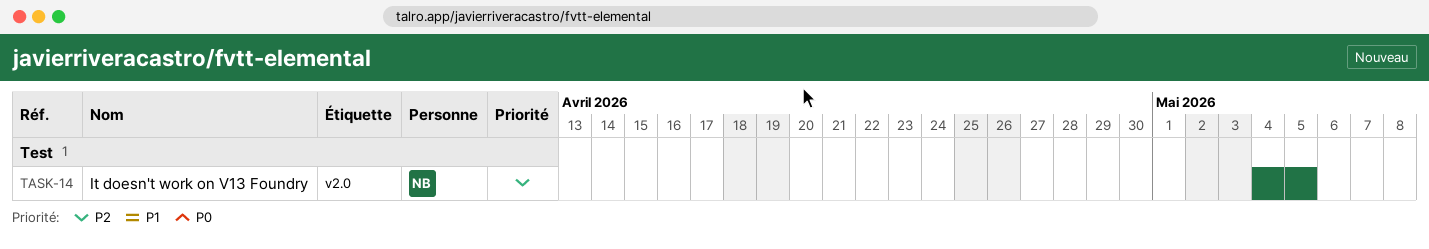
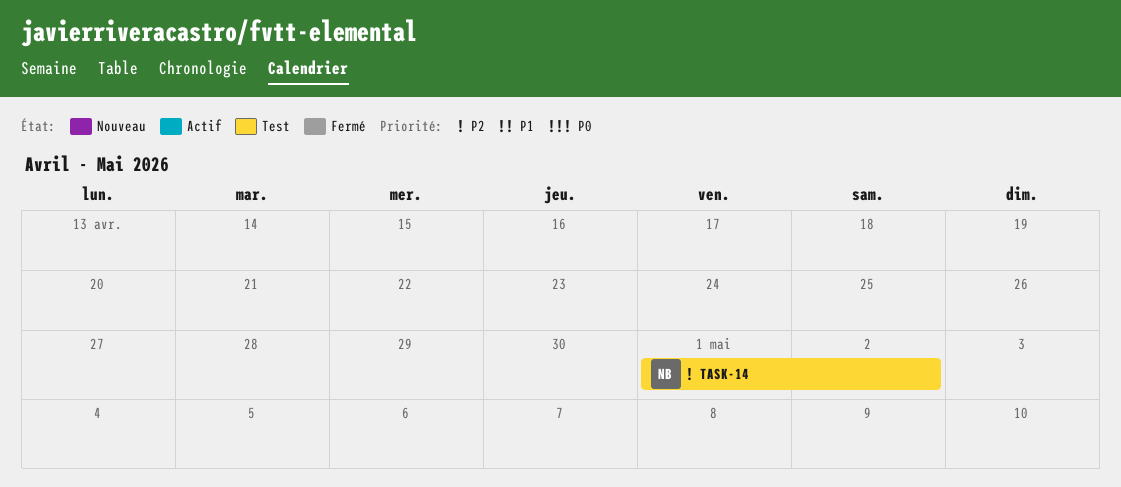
TASK-14, start: May 4 -> May 1
TASK-14, due: May 5 -> May 2

